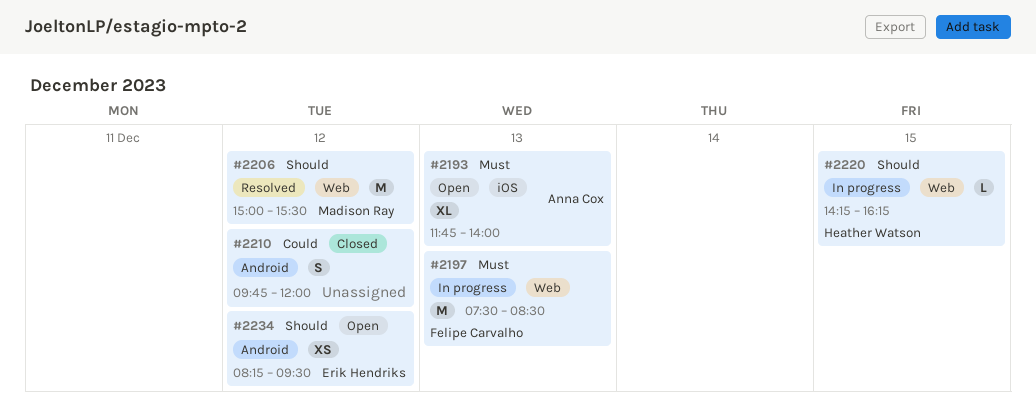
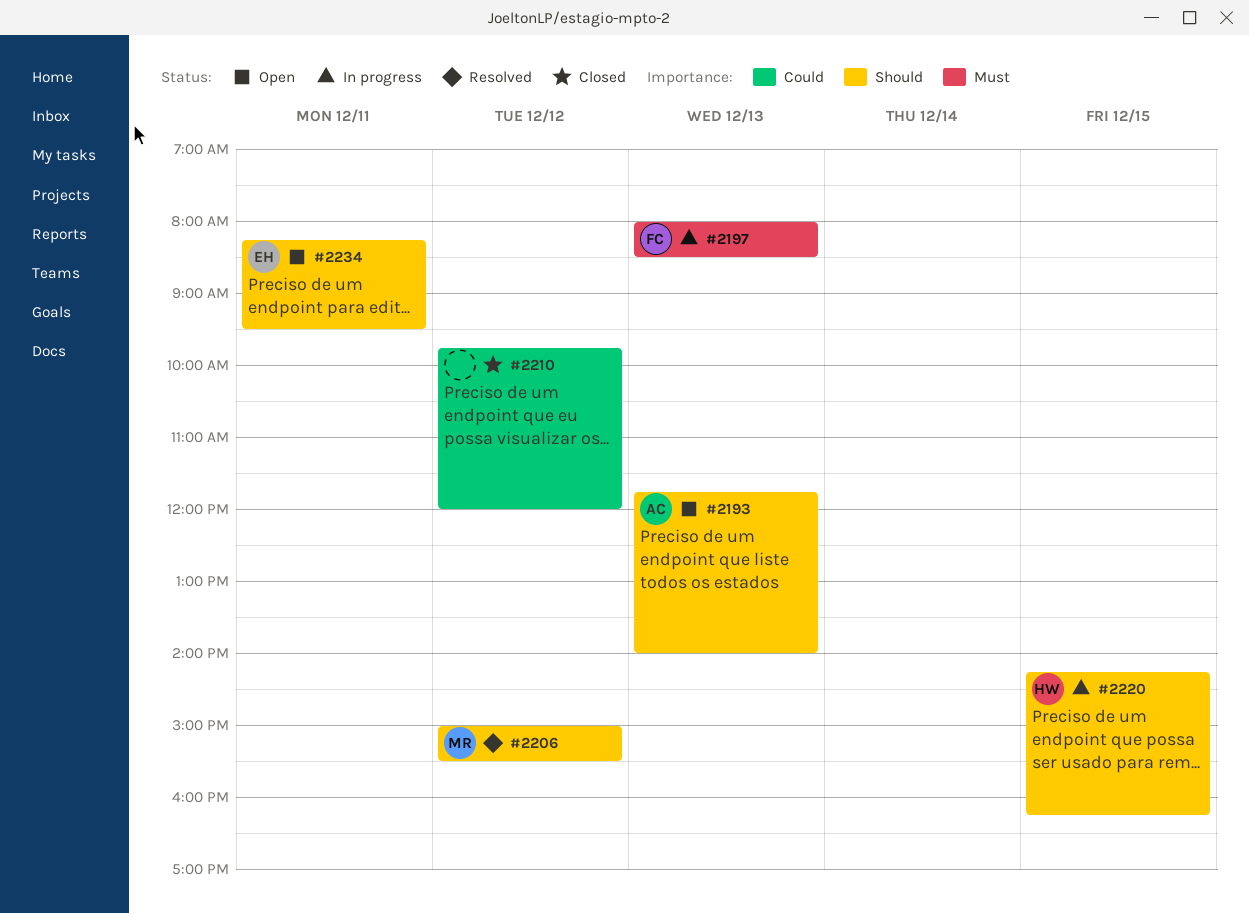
#2193, priority: Must -> Should
#2197, begins: 07:30 -> 08:00
#2234, day: Dec 12 -> Dec 11

